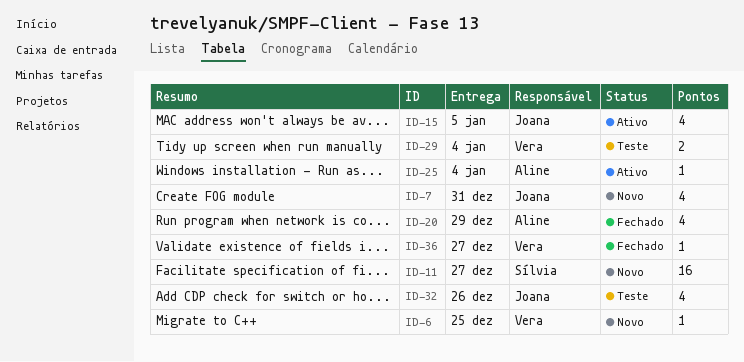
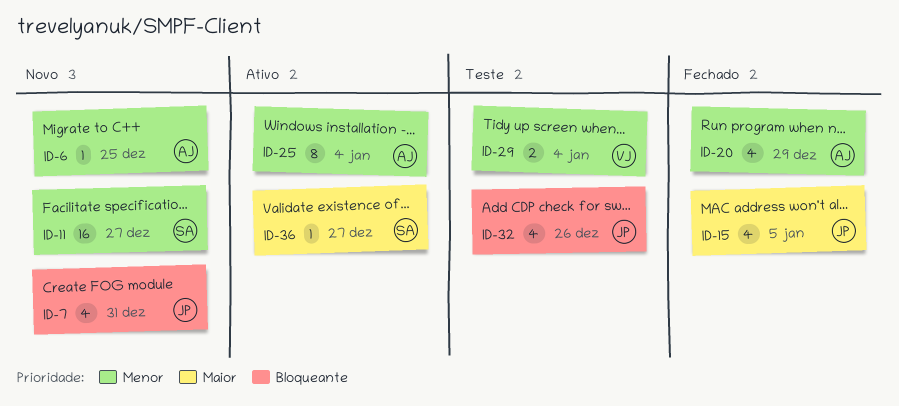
ID-6, owner: Vera -> Aline
ID-15, status: Ativo -> Fechado
ID-25, estimate: 1 -> 8
ID-36, status: Fechado -> Ativo
ID-36, owner: Vera -> Sílvia

